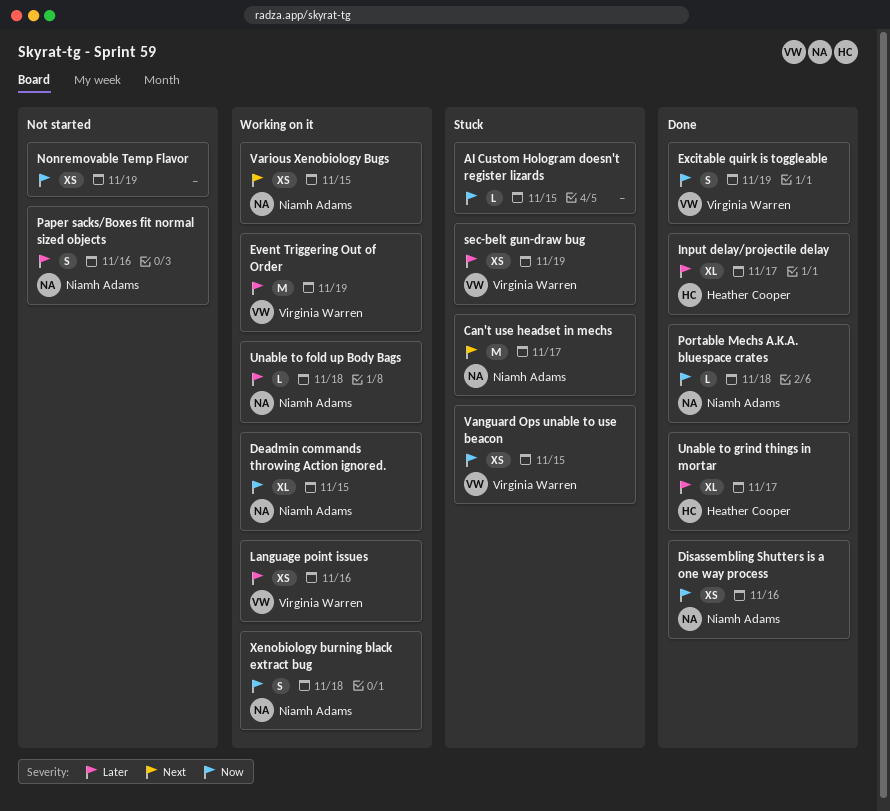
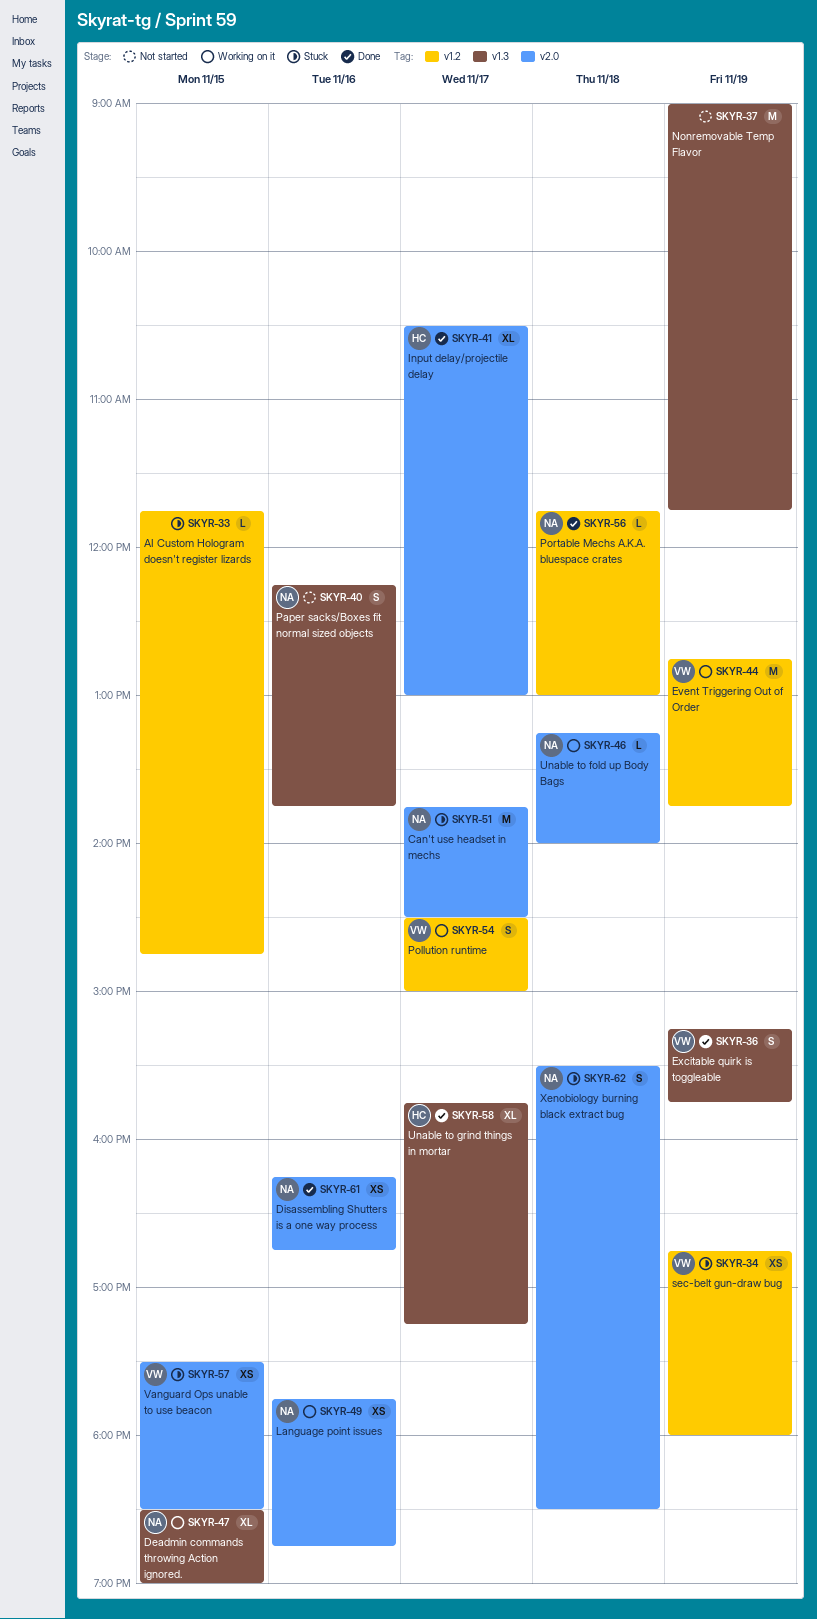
Language point issues, owner: Virginia Warren -> Niamh Adams
Nonremovable Temp Flavor, estimate: XS -> M
Pollution runtime: none -> present
Various Xenobiology Bugs: present -> none
Xenobiology burning black extract bug, status: Working on it -> Stuck

